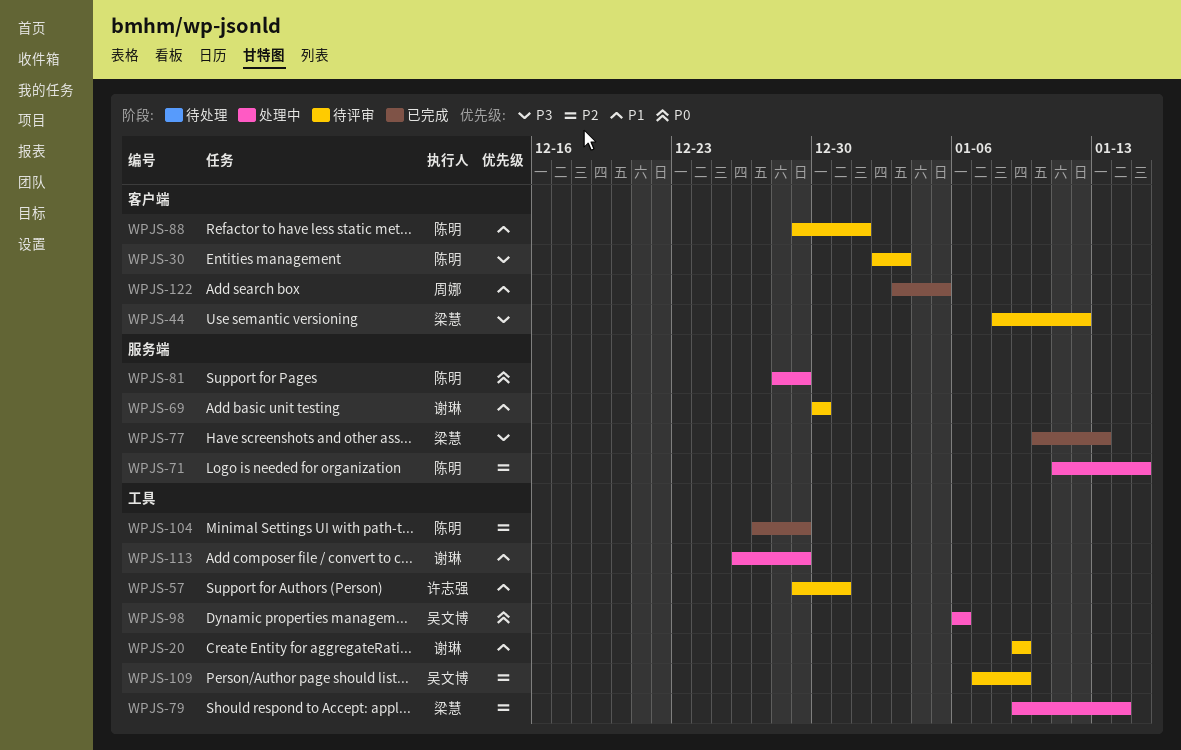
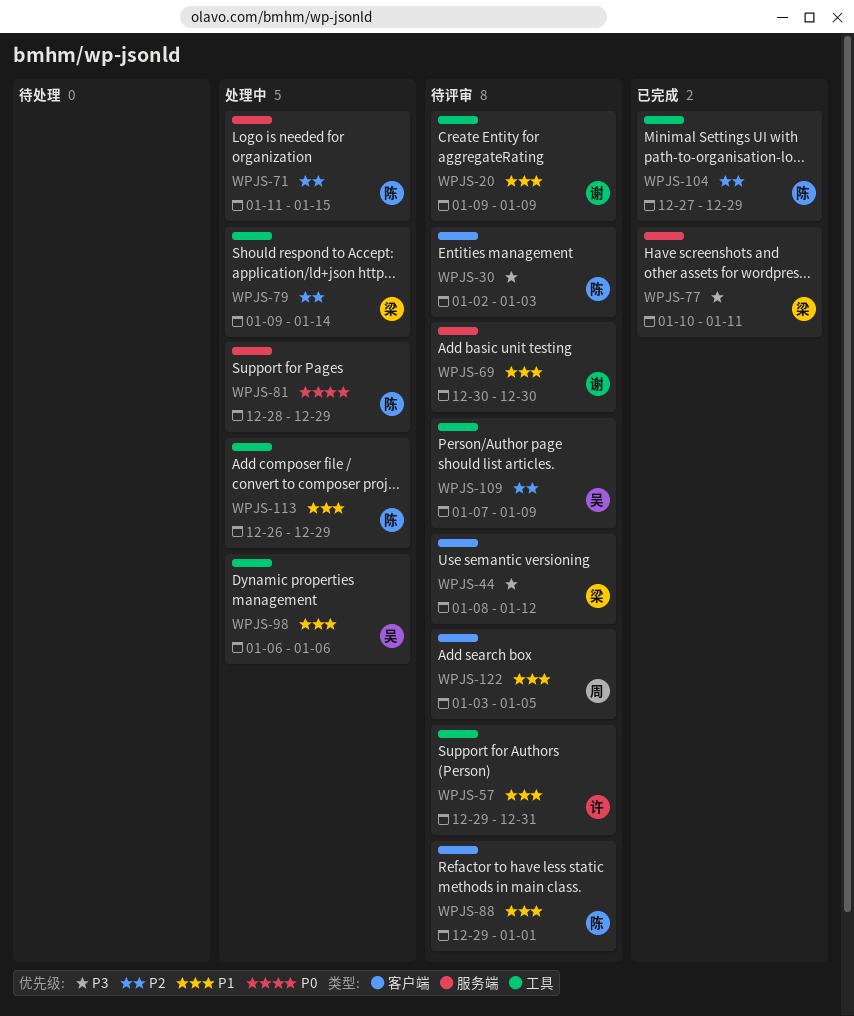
WPJS-77, due: Jan 13 -> Jan 11
WPJS-98, priority: P0 -> P1
WPJS-113, owner: 谢琳 -> 陈明
WPJS-122, status: 已完成 -> 待评审

